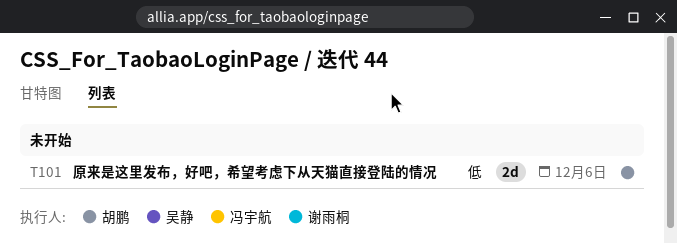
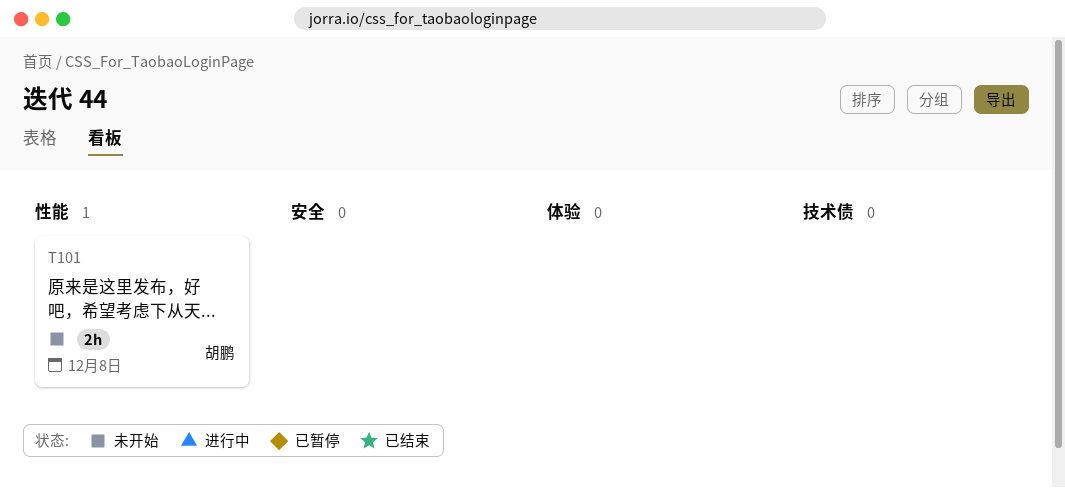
T101, estimate: 2d -> 2h
T101, due: Dec 6 -> Dec 8

